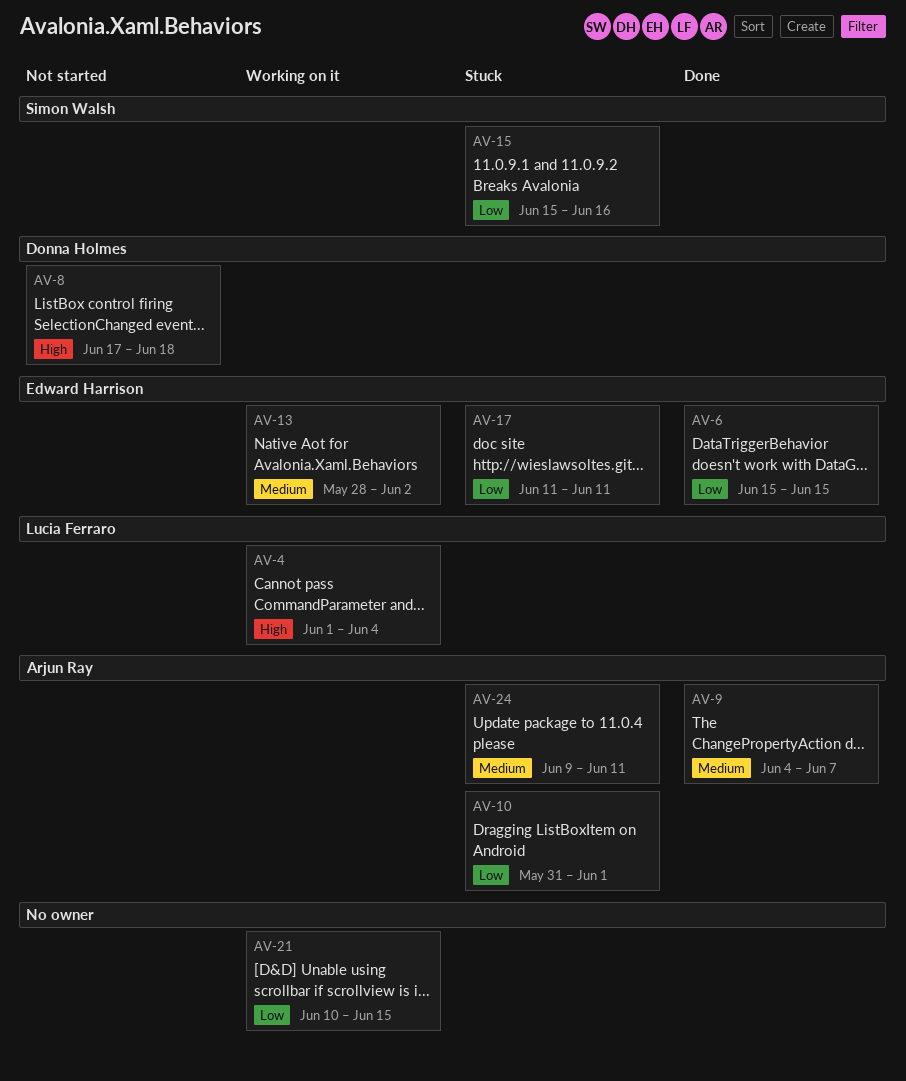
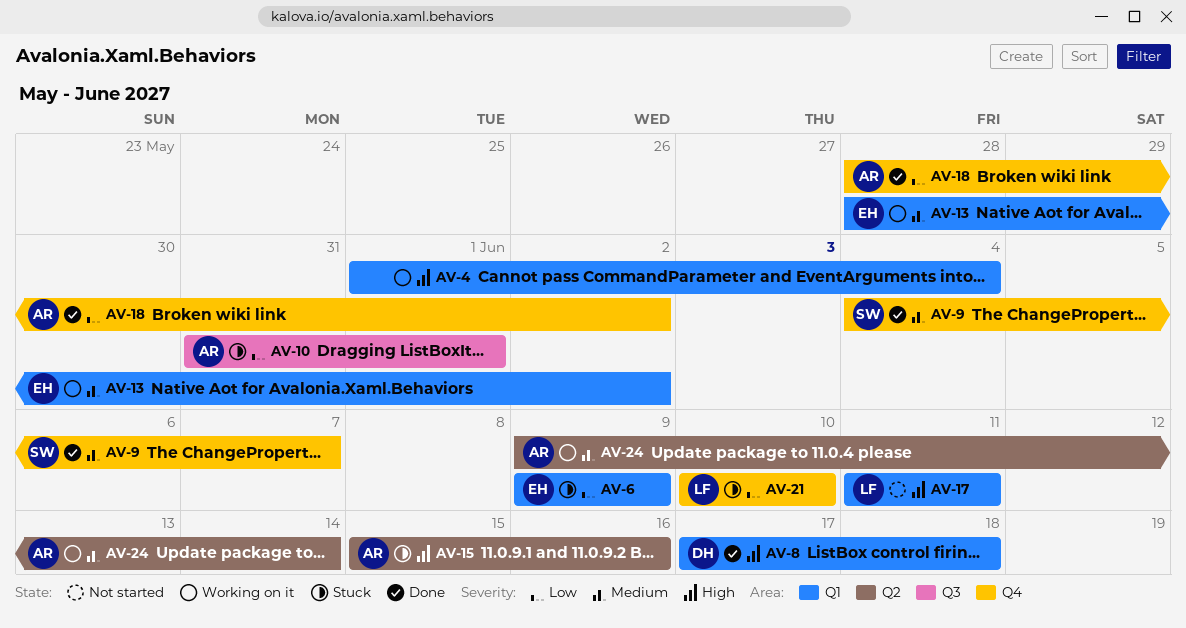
AV-4, owner: Lucia Ferraro -> none
AV-6, status: Done -> Stuck
AV-6, start: Jun 15 -> Jun 9
AV-6, due: Jun 15 -> Jun 9
AV-8, status: Not started -> Done
AV-9, owner: Arjun Ray -> Simon Walsh
AV-15, owner: Simon Walsh -> Arjun Ray
AV-15, priority: Low -> High
AV-17, status: Stuck -> Not started
AV-17, owner: Edward Harrison -> Lucia Ferraro
AV-17, priority: Low -> High
AV-18: none -> present
AV-21, status: Working on it -> Stuck
AV-21, owner: none -> Lucia Ferraro
AV-21, due: Jun 15 -> Jun 10
AV-24, status: Stuck -> Working on it
AV-24, due: Jun 11 -> Jun 14

